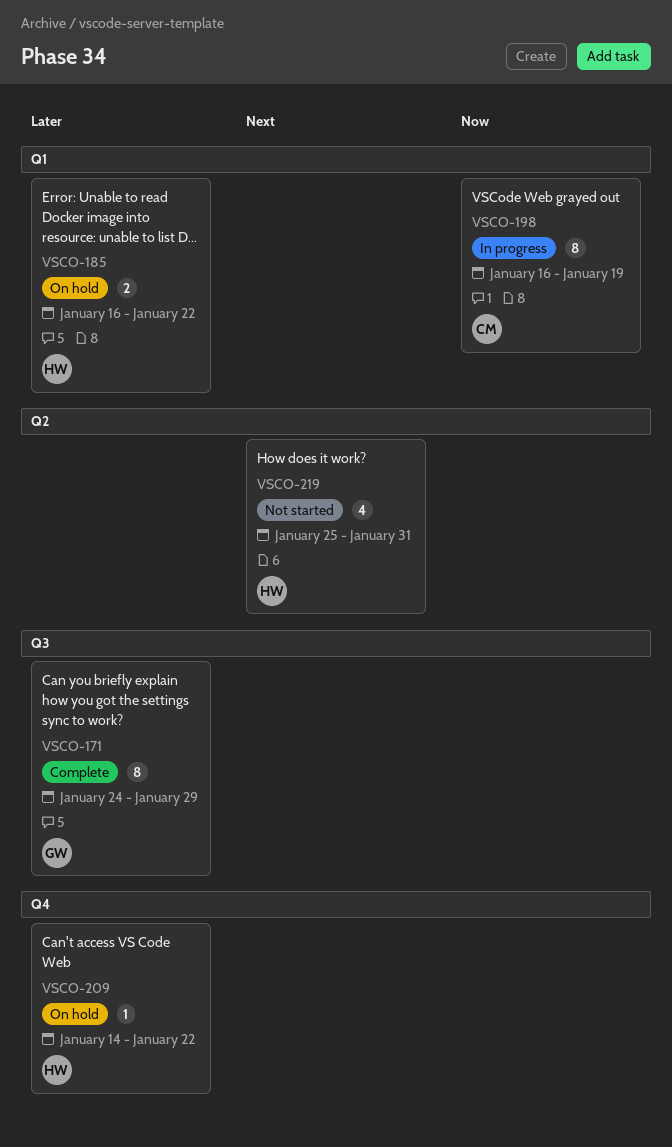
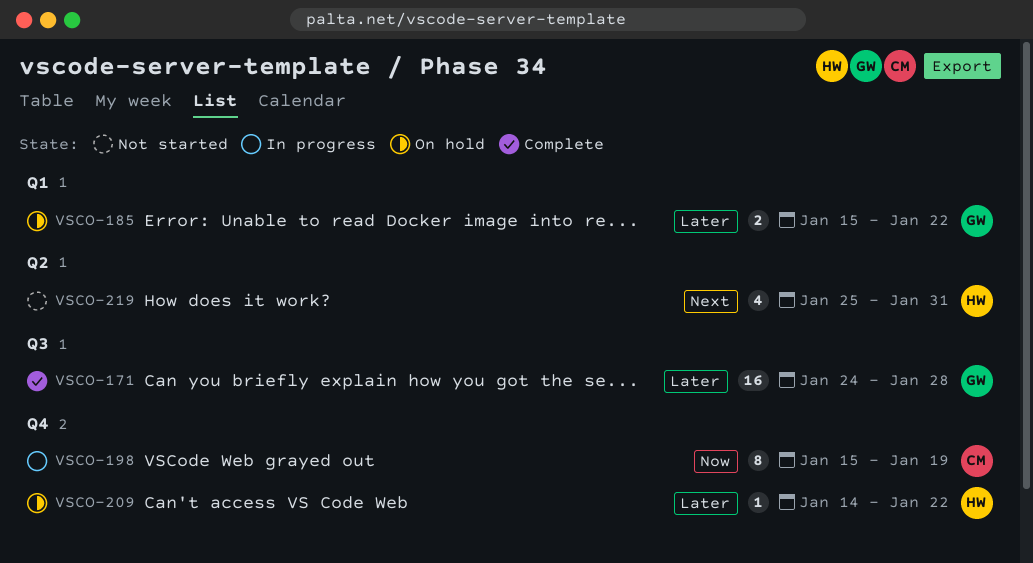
VSCO-171, estimate: 8 -> 16
VSCO-171, due: Jan 29 -> Jan 28
VSCO-185, owner: HW -> GW
VSCO-185, start: Jan 16 -> Jan 15
VSCO-198, label: Q1 -> Q4
VSCO-198, start: Jan 16 -> Jan 15

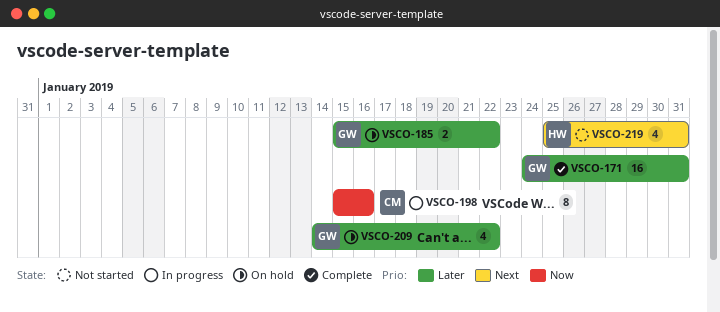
VSCO-171, due: Jan 28 -> Jan 31
VSCO-198, due: Jan 19 -> Jan 16
VSCO-209, owner: HW -> GW
VSCO-209, estimate: 1 -> 4

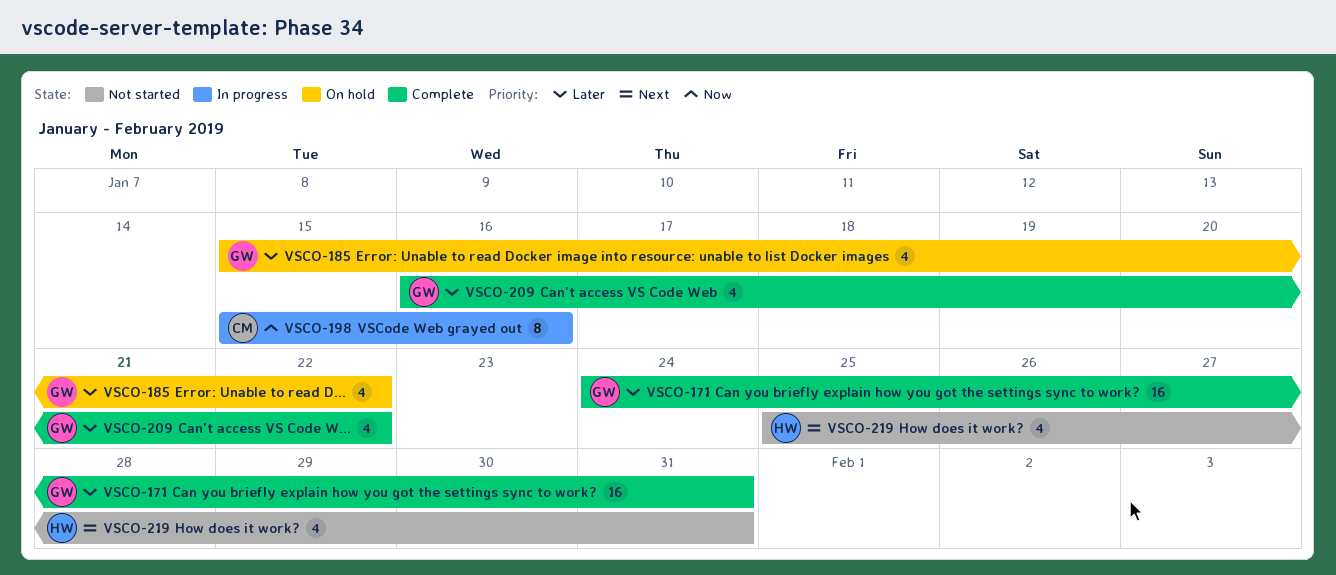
VSCO-185, estimate: 2 -> 4
VSCO-209, status: On hold -> Complete
VSCO-209, start: Jan 14 -> Jan 16

